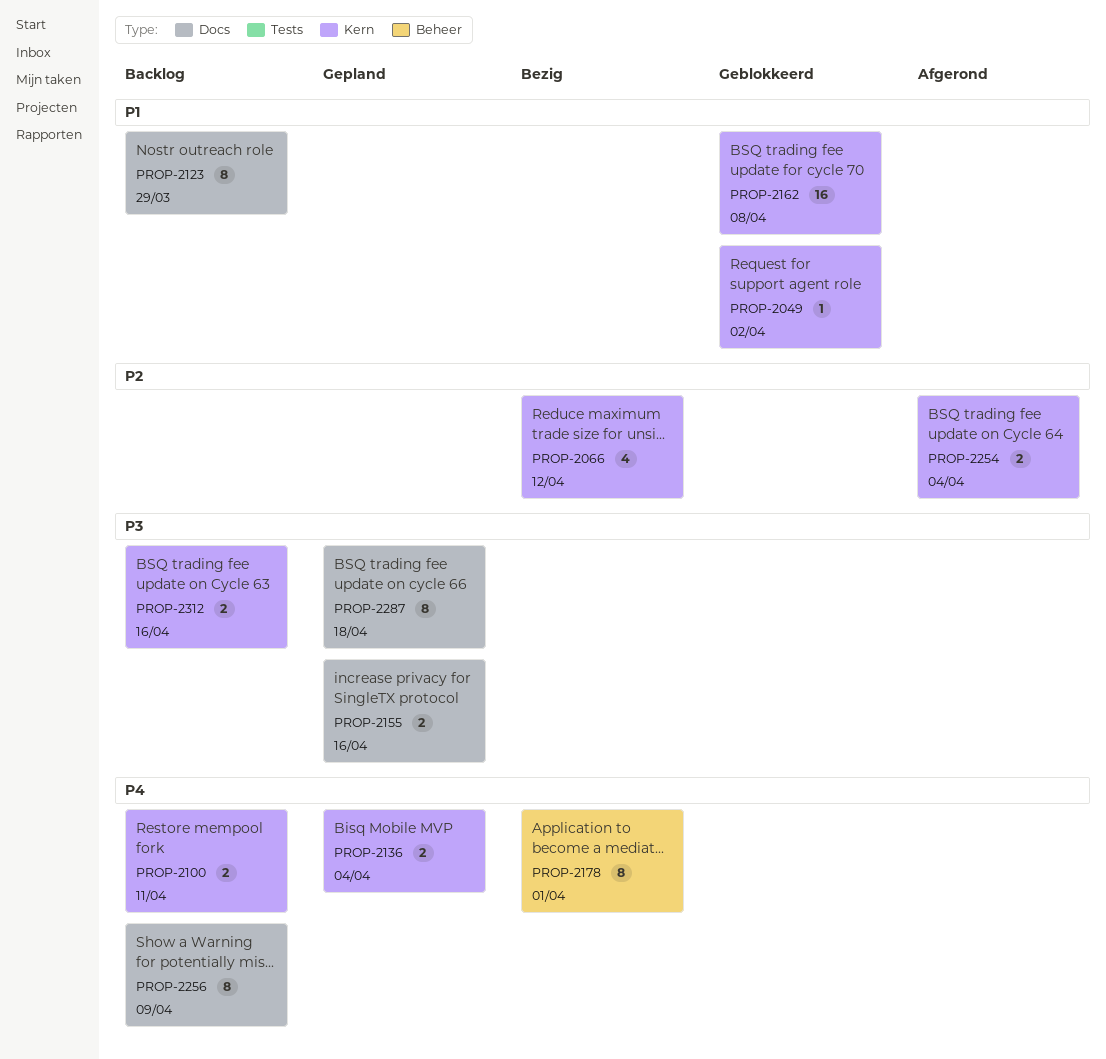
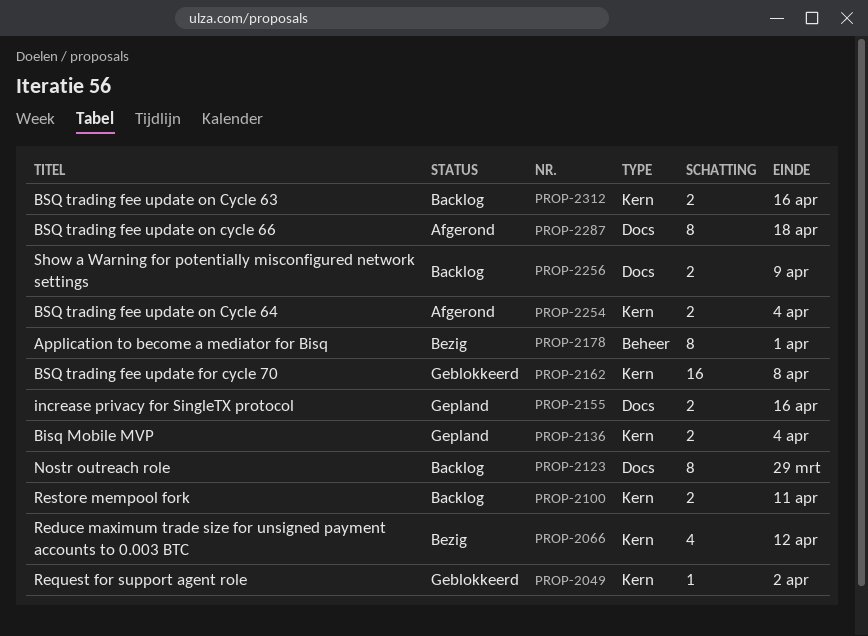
PROP-2256, estimate: 8 -> 2
PROP-2287, status: Gepland -> Afgerond

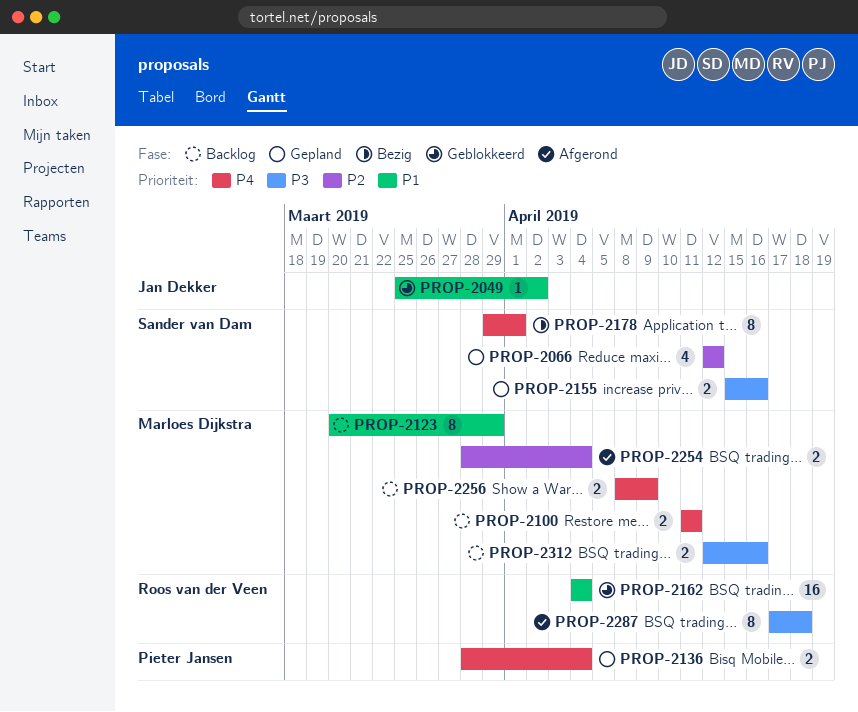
PROP-2066, status: Bezig -> Gepland
PROP-2162, due: Apr 8 -> Apr 4

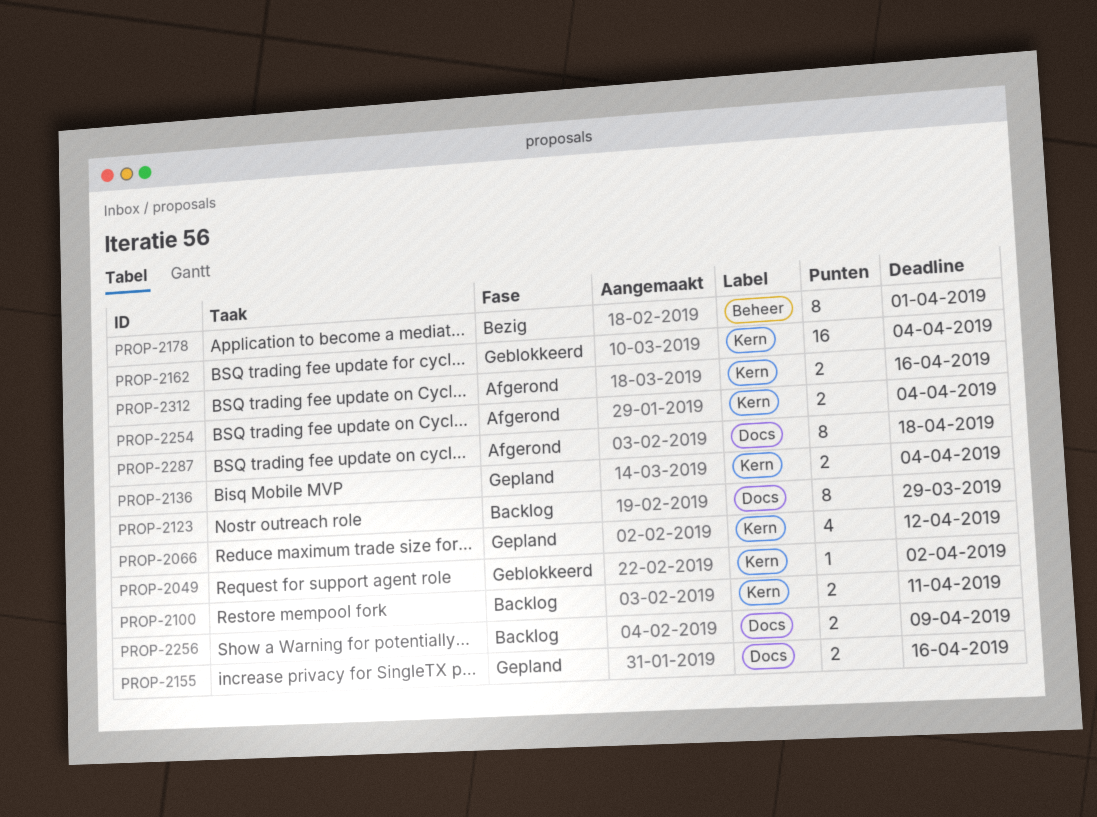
PROP-2312, status: Backlog -> Afgerond

